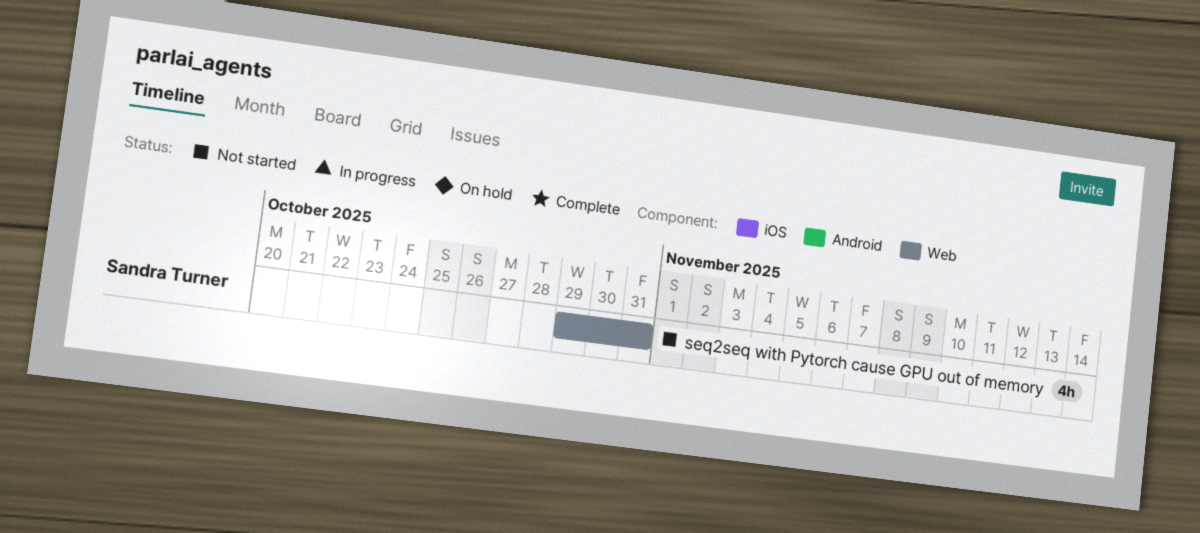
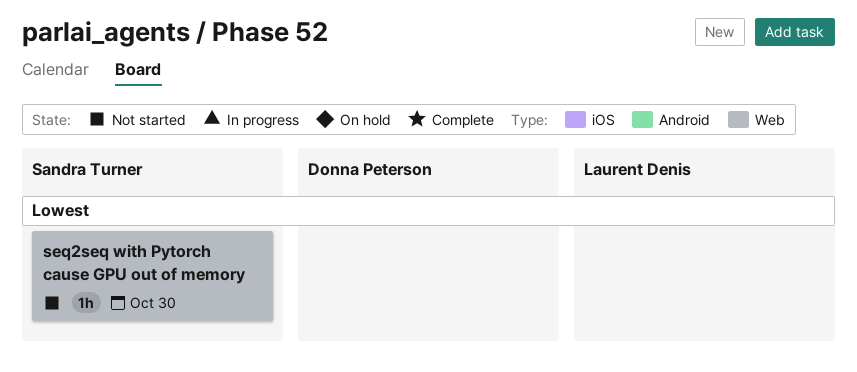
seq2seq with Pytorch cause GPU out of memory, estimate: 4h -> 1h
seq2seq with Pytorch cause GPU out of memory, due: Oct 31 -> Oct 30

